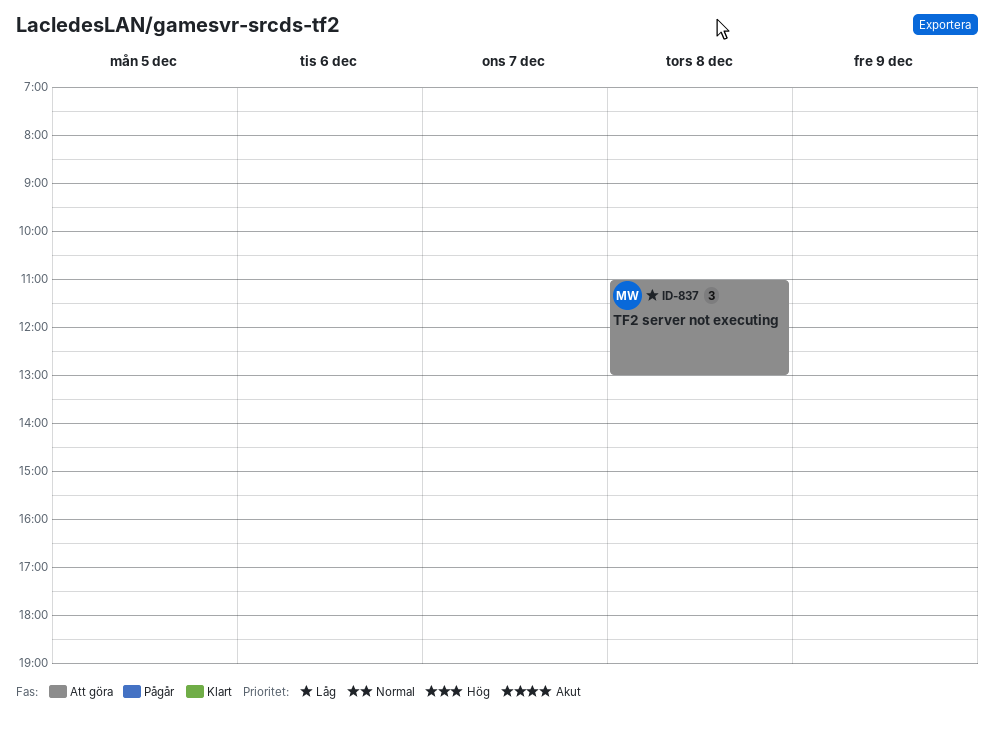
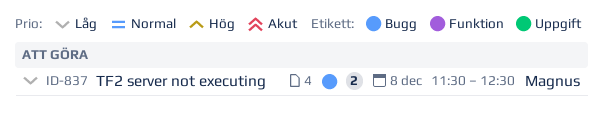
ID-837, estimate: 3 -> 2
ID-837, begins: 11:00 -> 11:30
ID-837, ends: 13:00 -> 12:30

